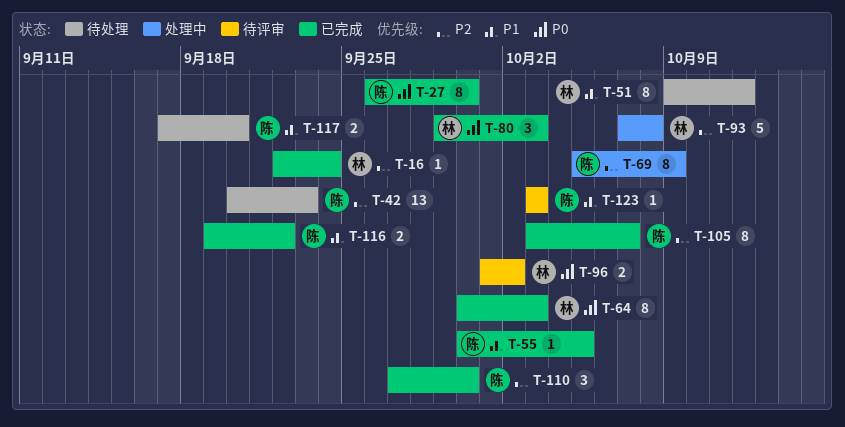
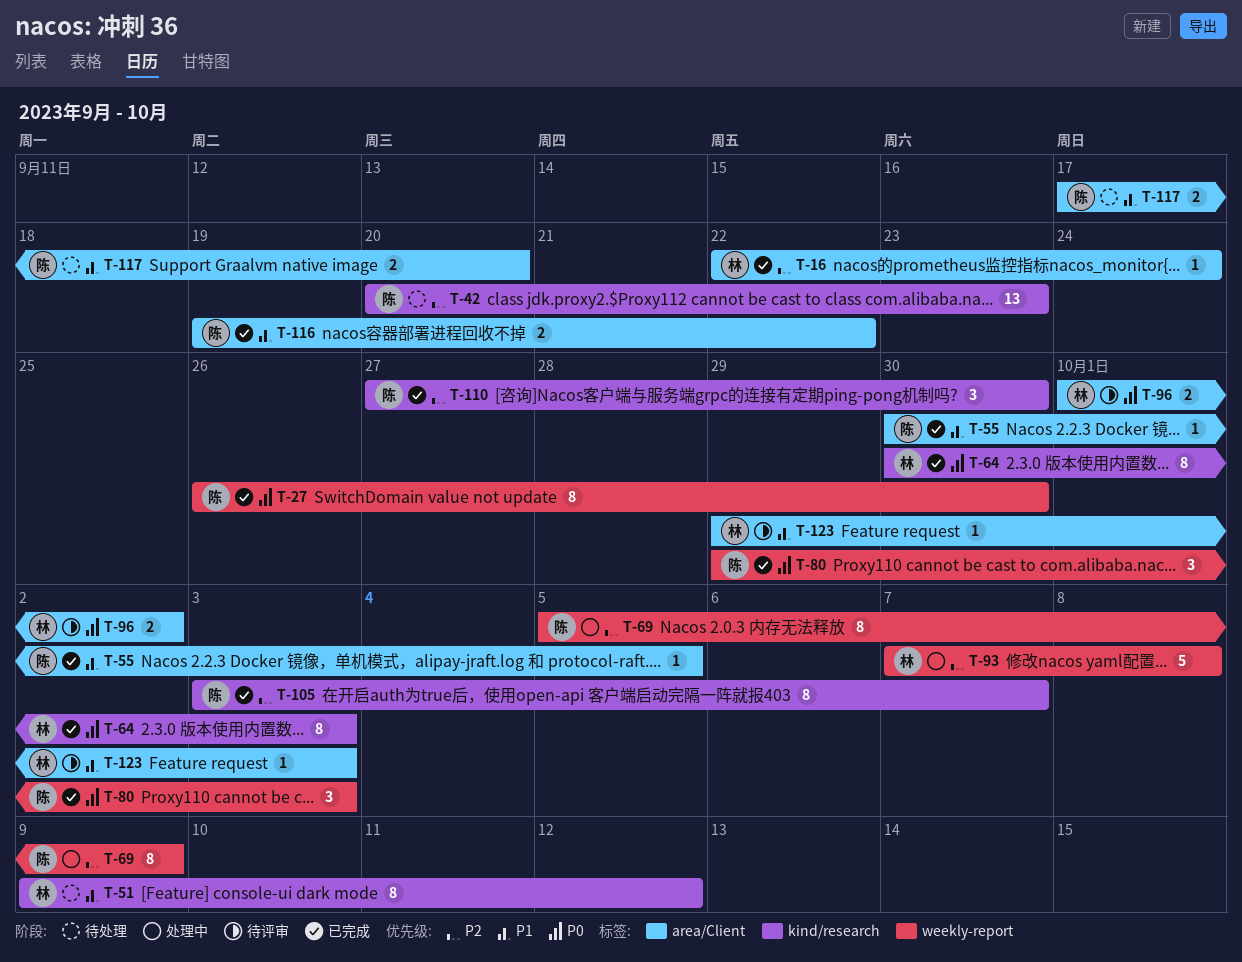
T-80, owner: 林 -> 陈
T-123, owner: 陈 -> 林
T-123, start: Oct 3 -> Sep 29

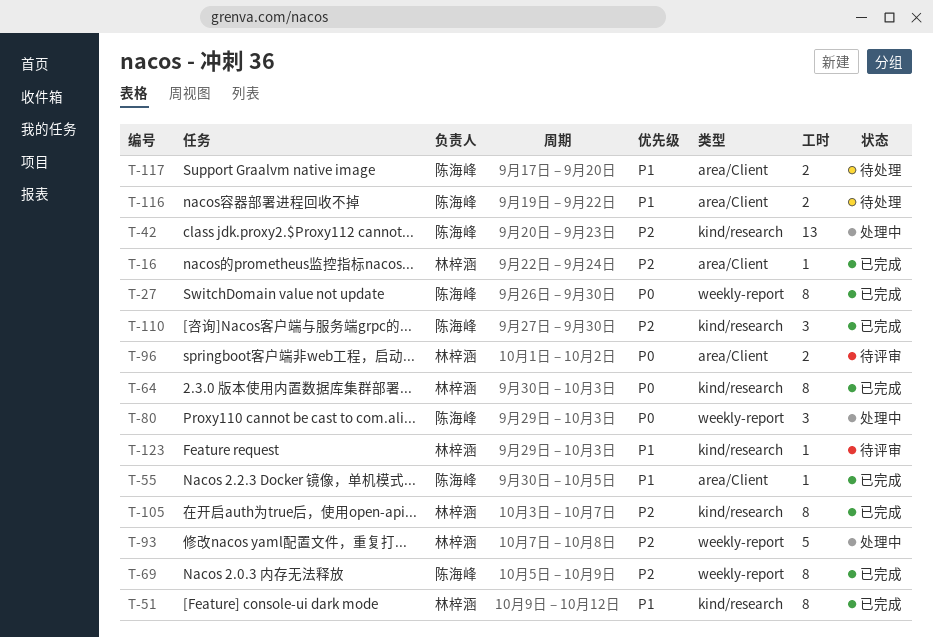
T-42, status: 待处理 -> 处理中
T-51, status: 待处理 -> 已完成
T-69, status: 处理中 -> 已完成
T-80, status: 已完成 -> 处理中
T-105, owner: 陈海峰 -> 林梓涵
T-116, status: 已完成 -> 待处理
T-123, label: area/Client -> kind/research

